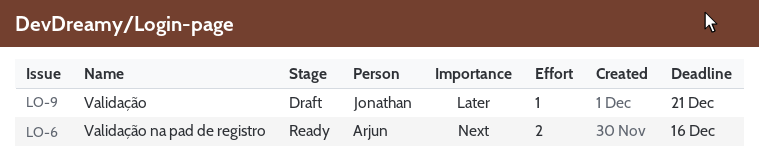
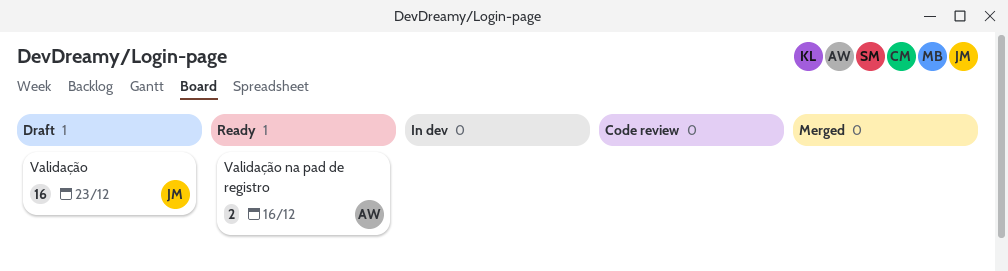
Validação, estimate: 1 -> 16
Validação, due: Dec 21 -> Dec 23

